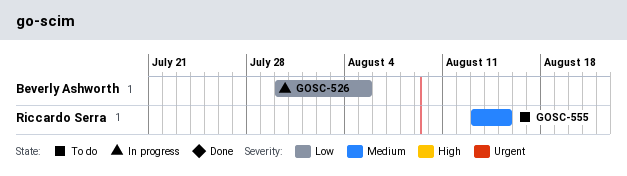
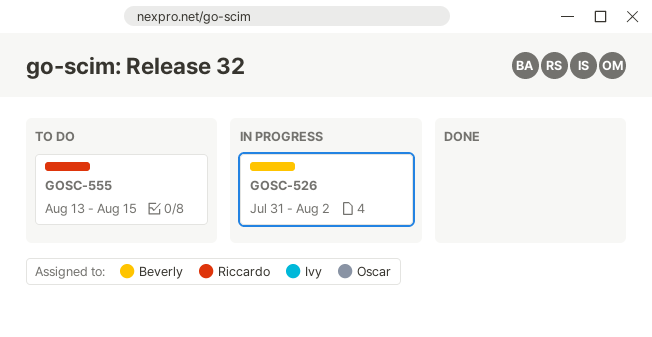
GOSC-526, start: Jul 30 -> Jul 31
GOSC-526, due: Aug 5 -> Aug 2

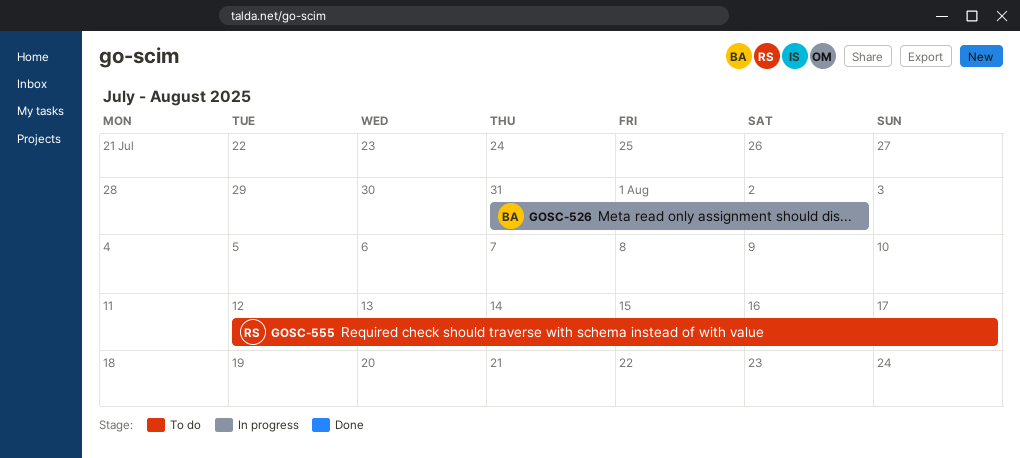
GOSC-555, start: Aug 13 -> Aug 12
GOSC-555, due: Aug 15 -> Aug 17

